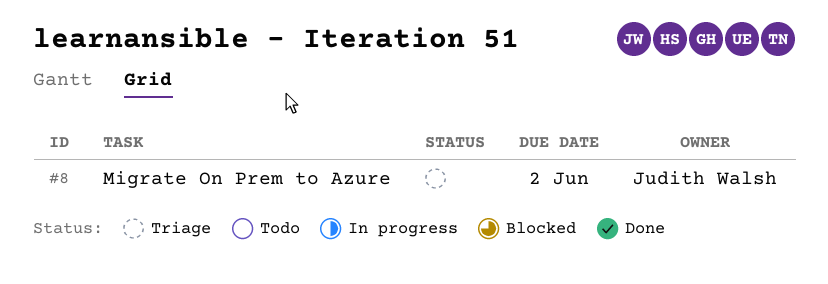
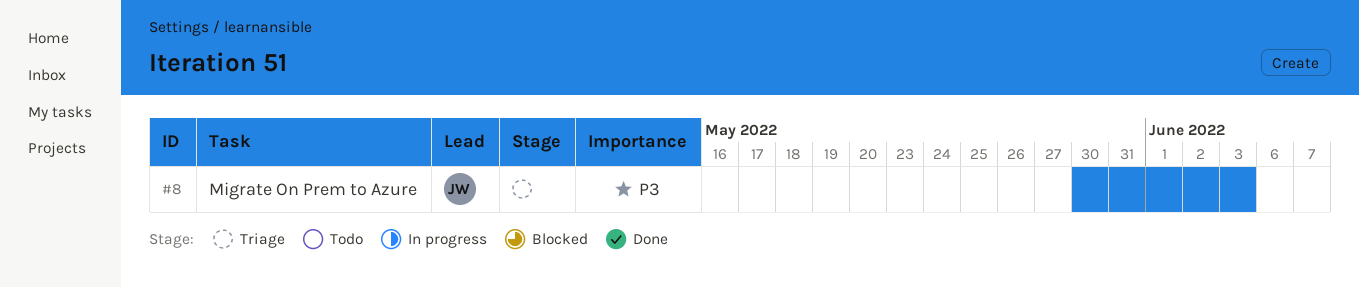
#8, due: Jun 2 -> Jun 3

